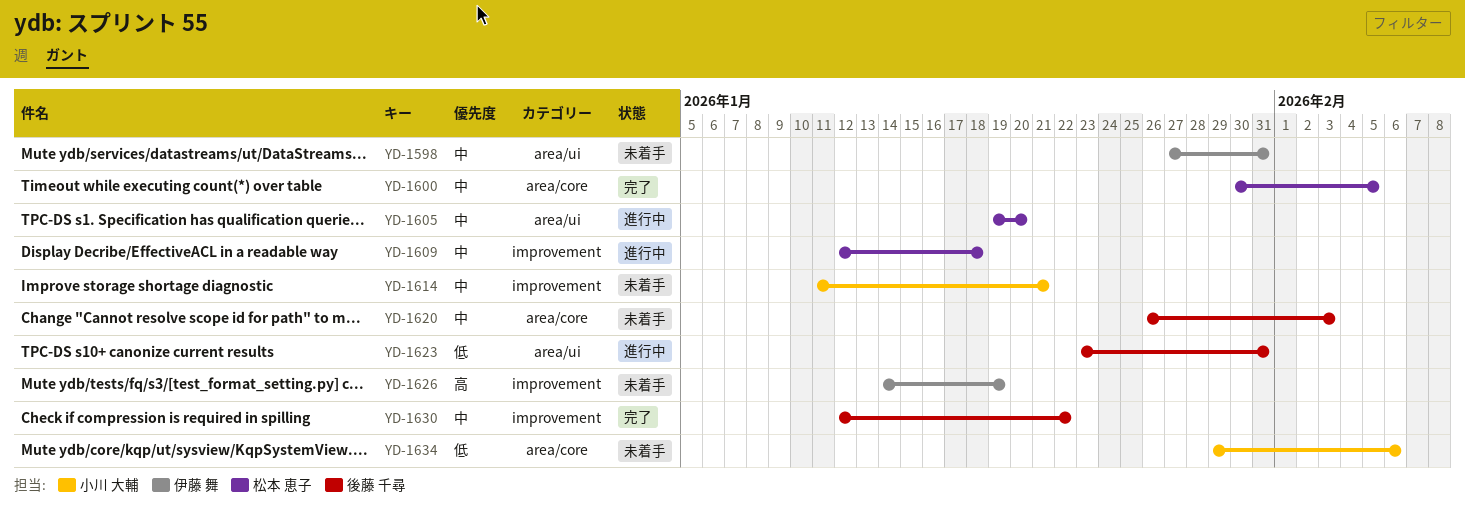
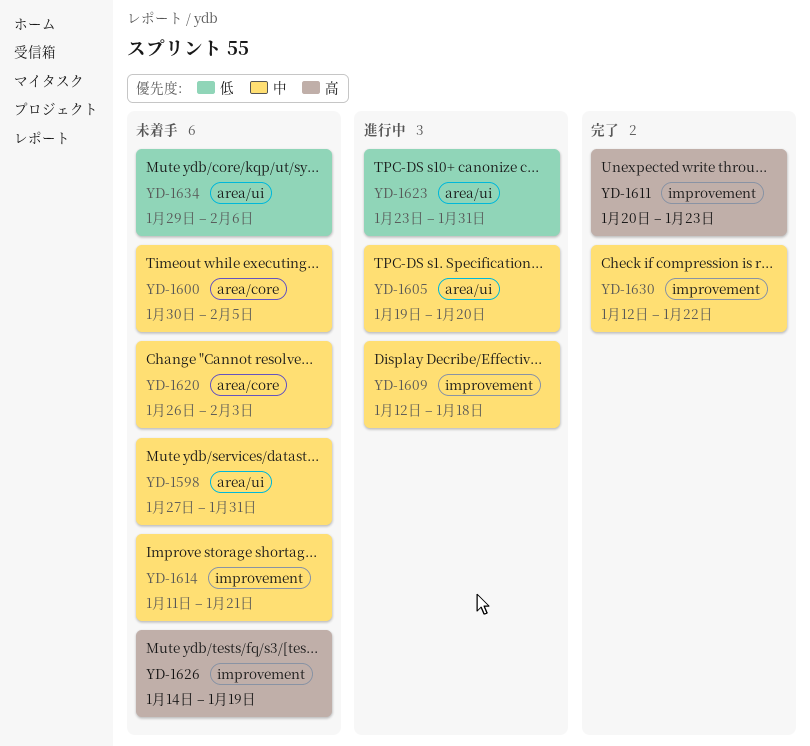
YD-1600, status: 完了 -> 未着手
YD-1611: none -> present
YD-1634, label: area/core -> area/ui

